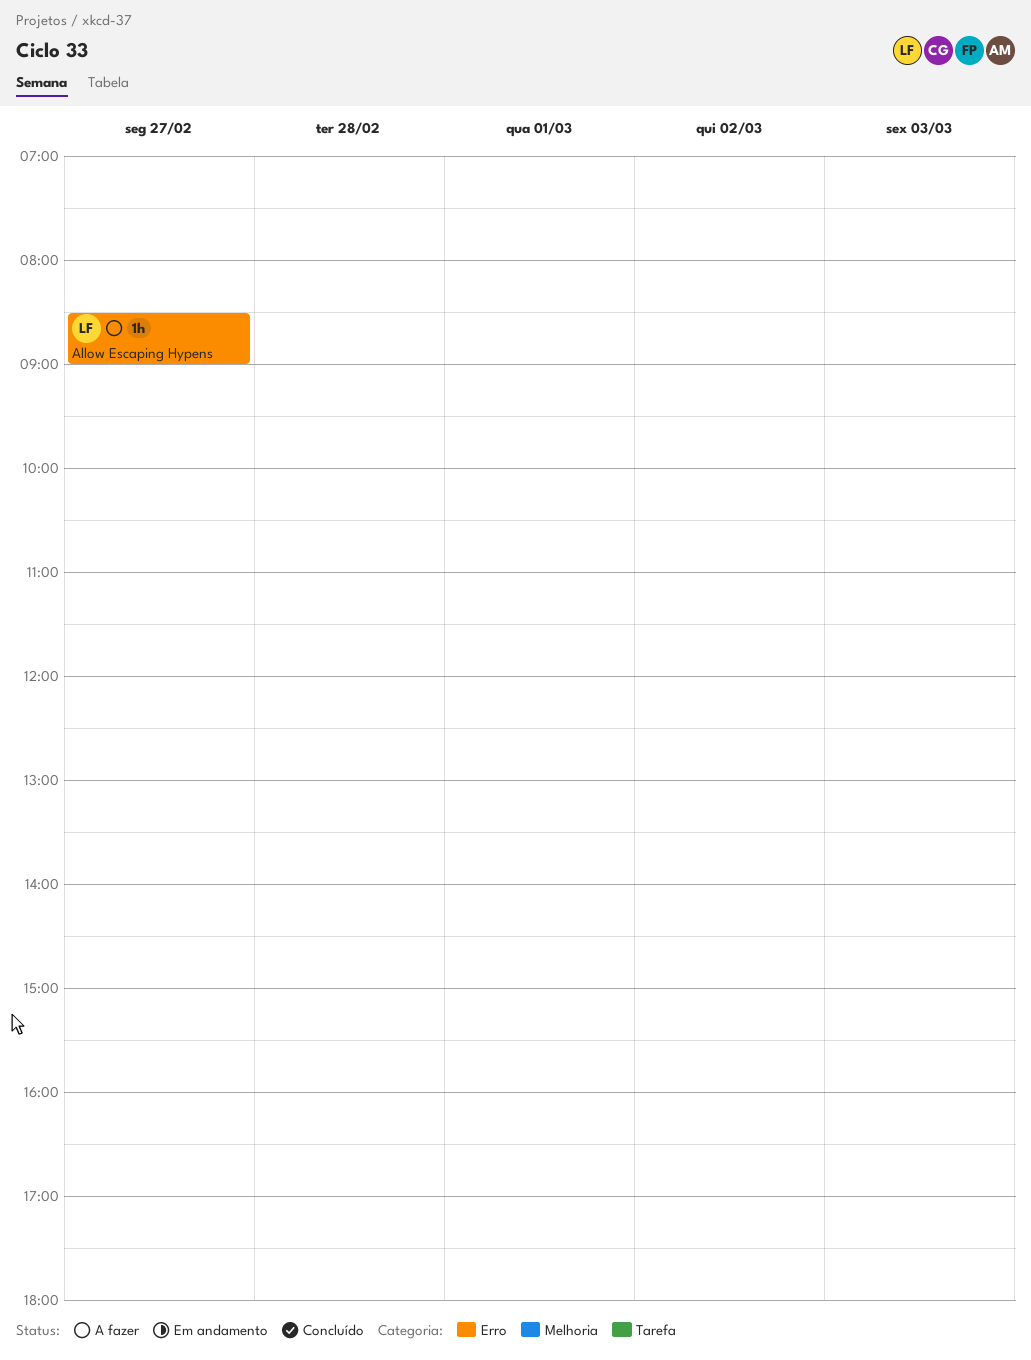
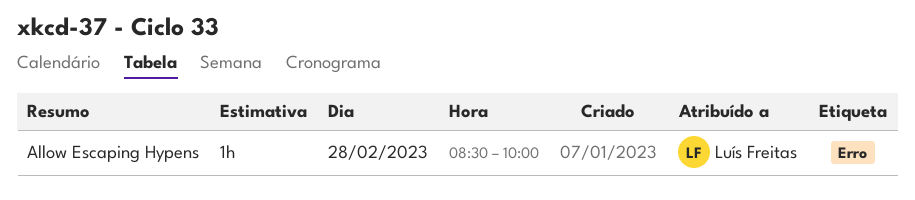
Allow Escaping Hypens, day: Feb 27 -> Feb 28
Allow Escaping Hypens, ends: 09:00 -> 10:00

